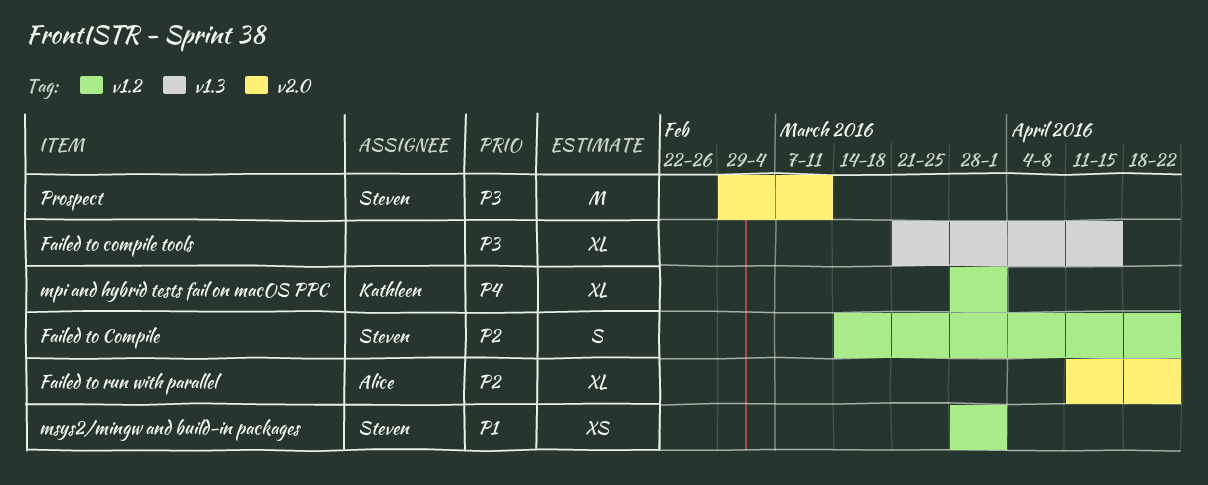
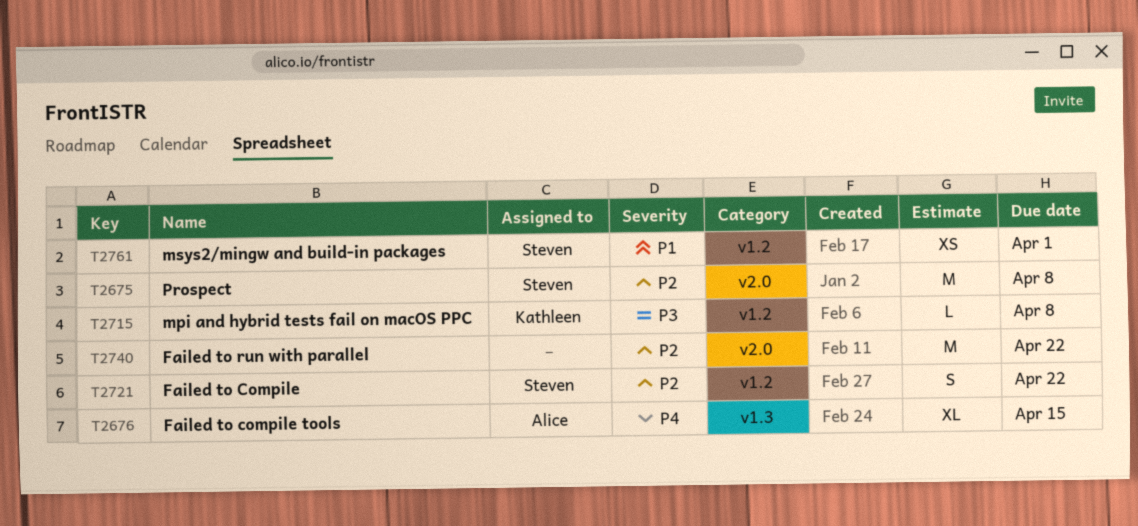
Failed to compile tools, owner: none -> Alice
Failed to compile tools, priority: P3 -> P4
Failed to run with parallel, owner: Alice -> none
Failed to run with parallel, estimate: XL -> M
mpi and hybrid tests fail on macOS PPC, priority: P4 -> P3
mpi and hybrid tests fail on macOS PPC, estimate: XL -> L
mpi and hybrid tests fail on macOS PPC, due: Apr 1 -> Apr 8
Prospect, priority: P3 -> P2
Prospect, due: Mar 11 -> Apr 8

